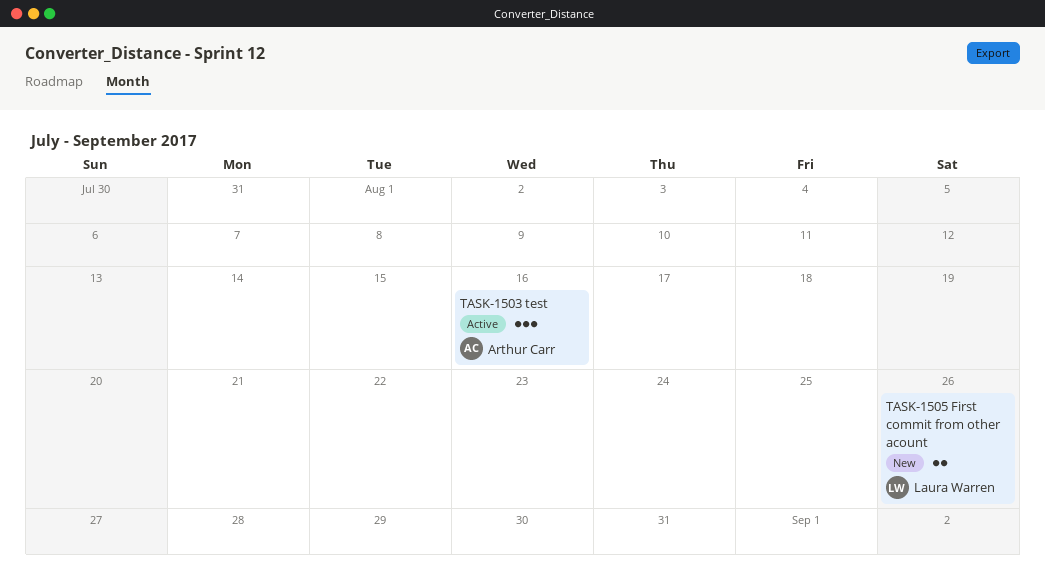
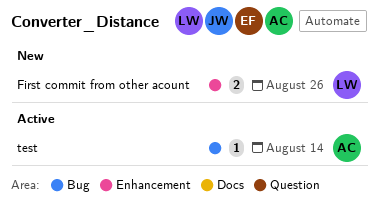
test, estimate: 3 -> 1
test, due: Aug 16 -> Aug 14

